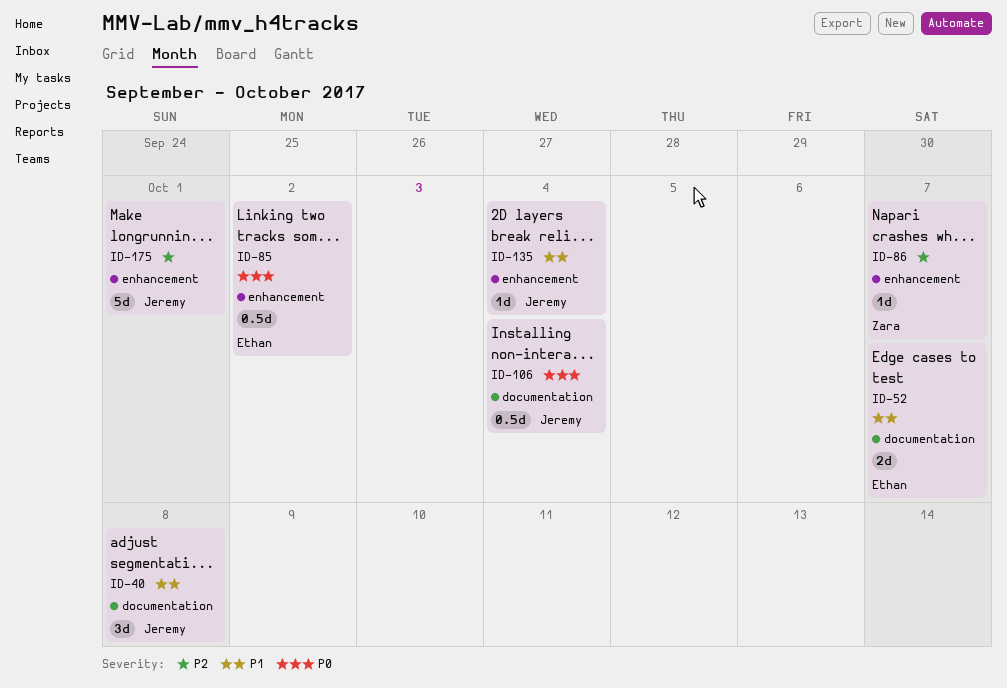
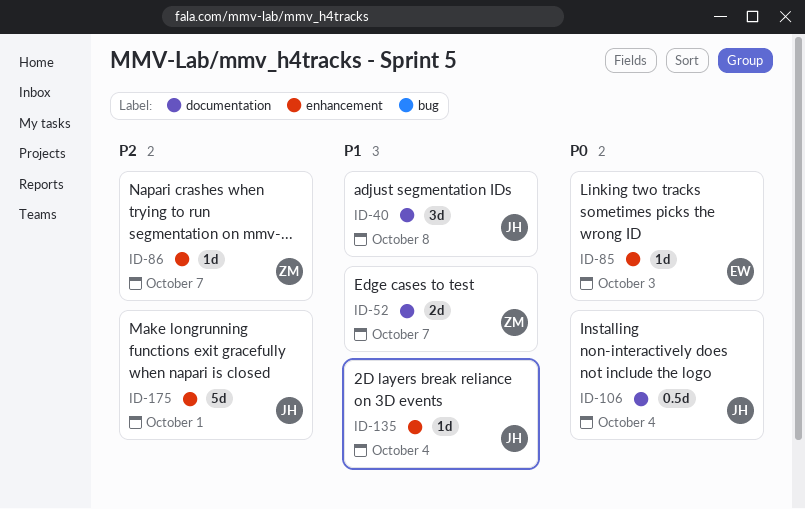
ID-52, owner: Ethan -> Zara
ID-85, estimate: 0.5d -> 1d
ID-85, due: Oct 2 -> Oct 3

